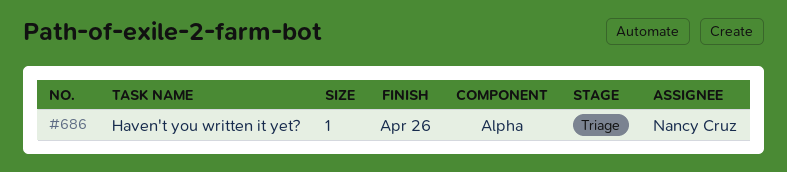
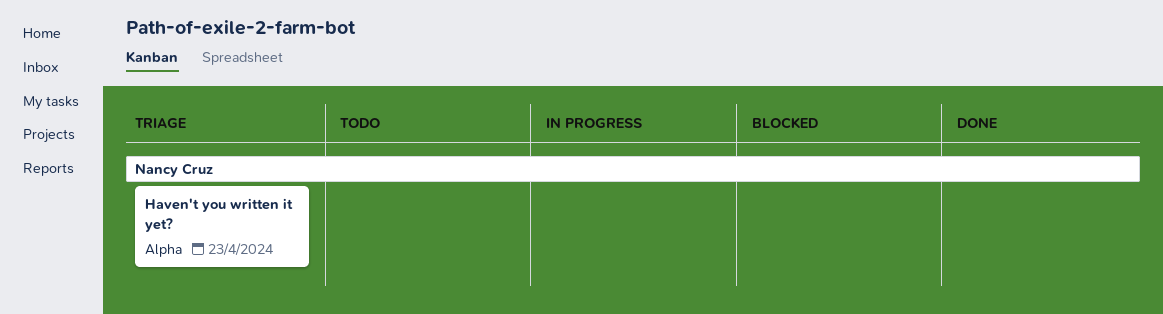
Haven't you written it yet?, due: Apr 26 -> Apr 23

